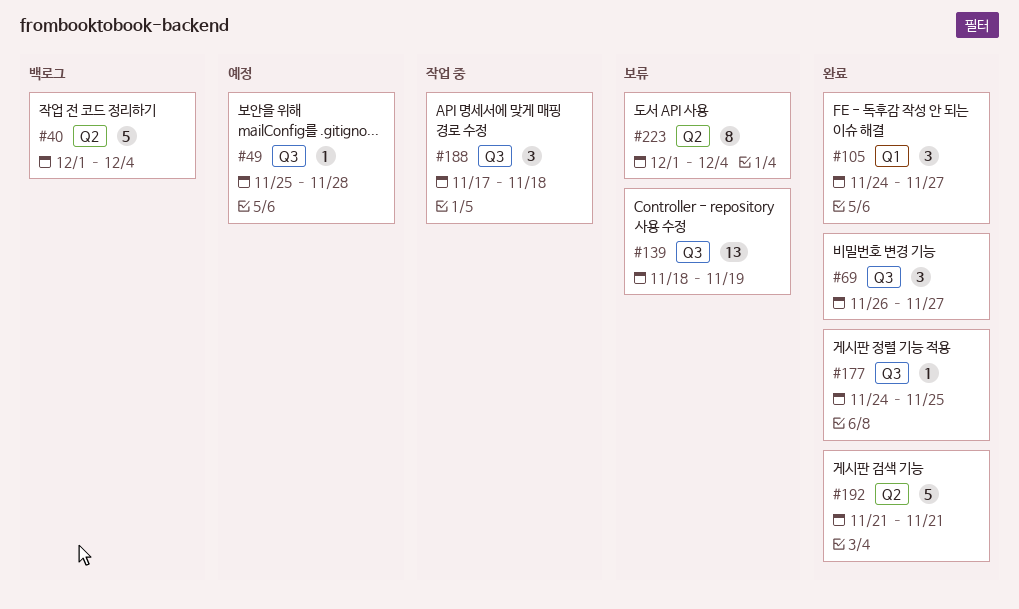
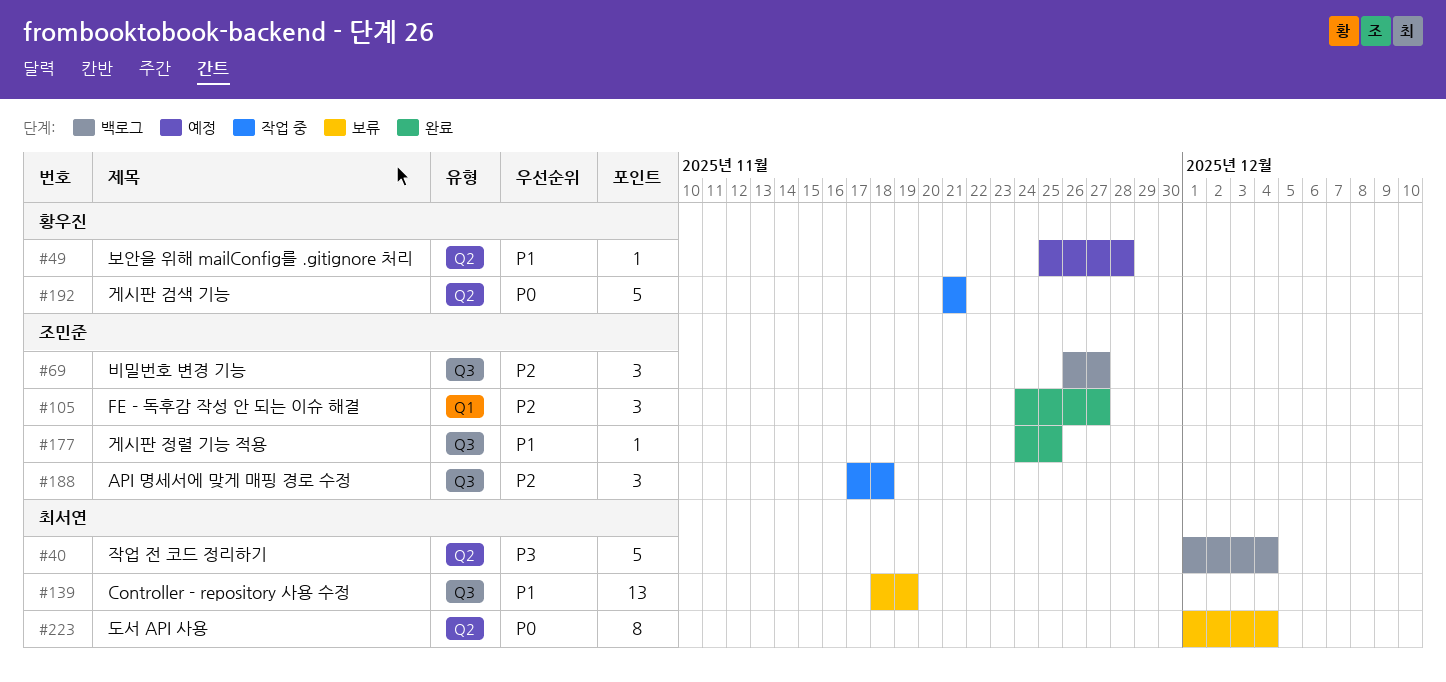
#49, label: Q3 -> Q2
#69, status: 완료 -> 백로그
#192, status: 완료 -> 작업 중

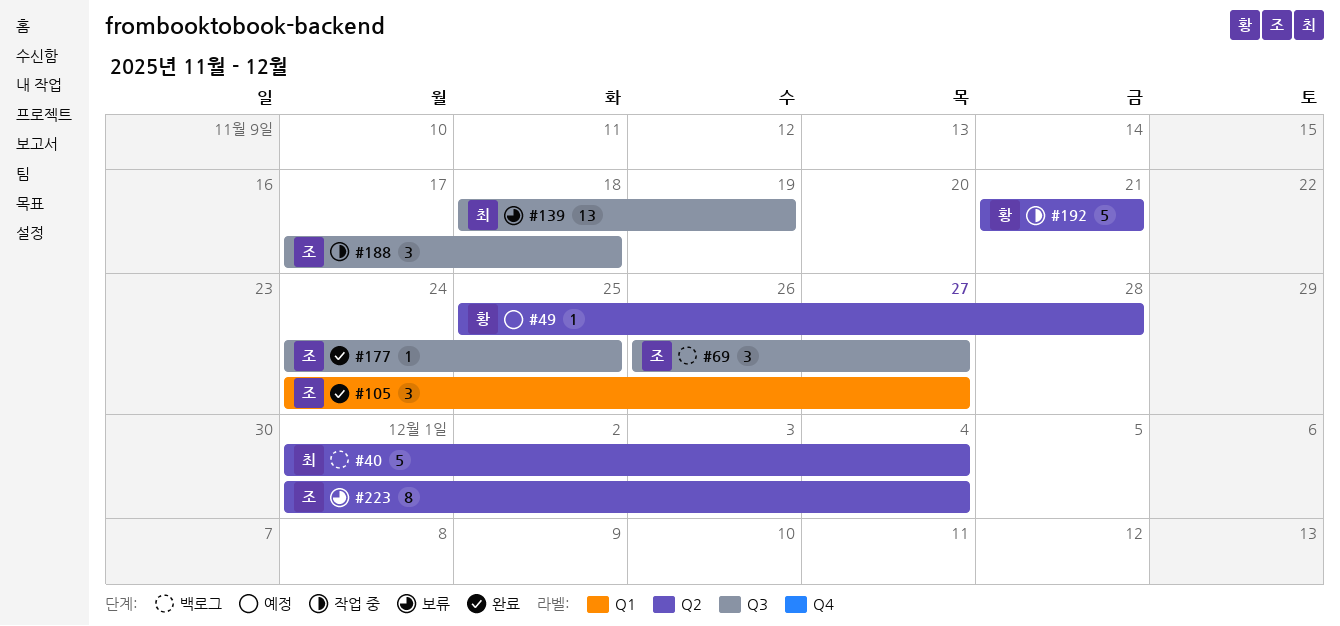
#223, owner: 최서연 -> 조민준

